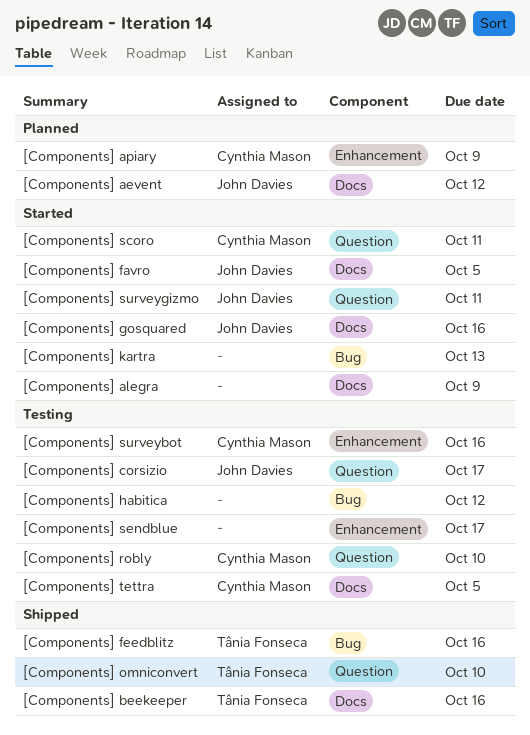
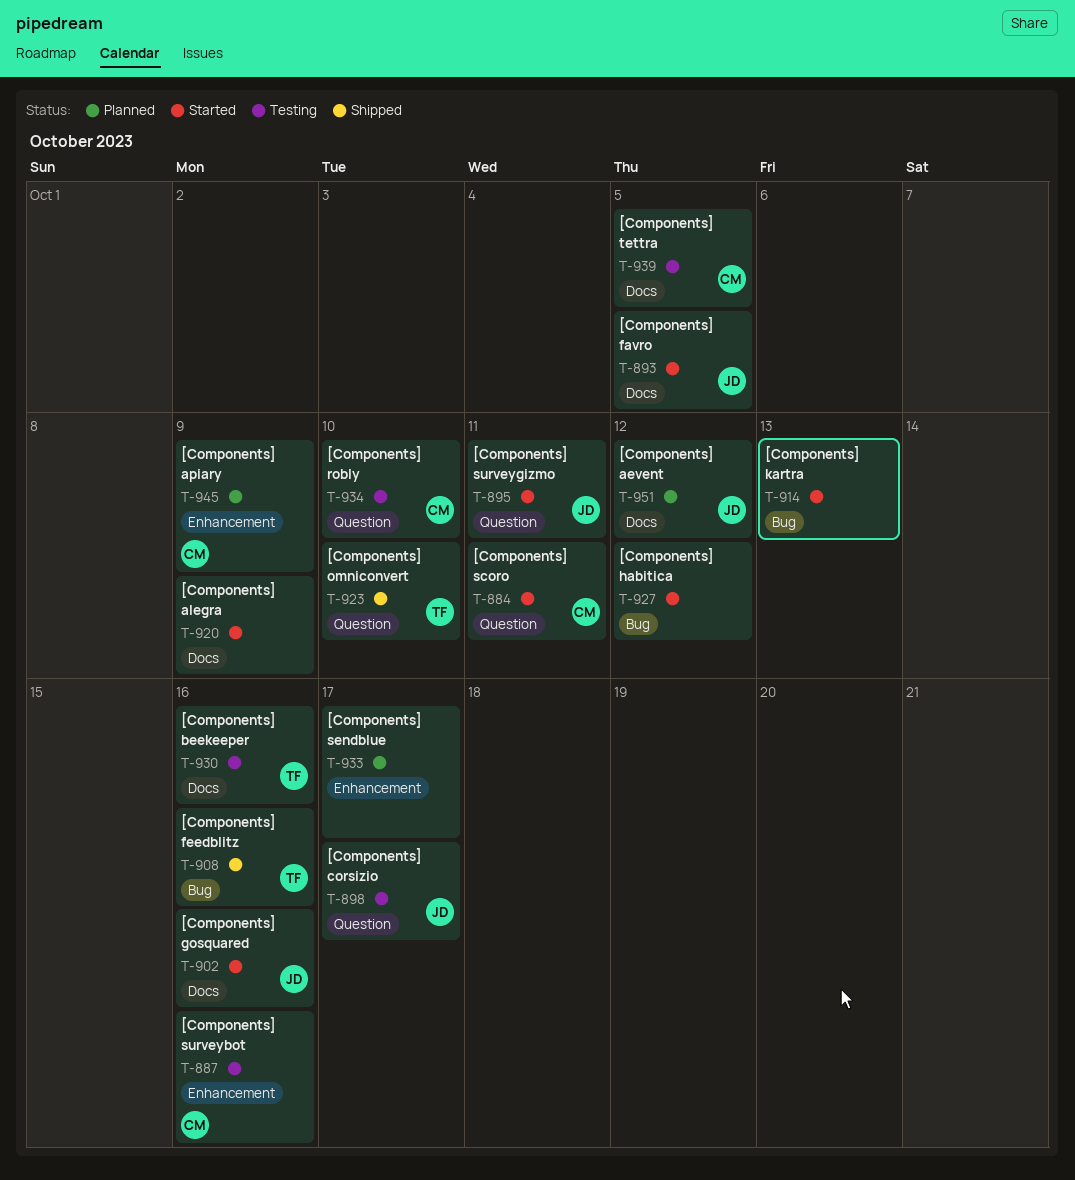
[Components] beekeeper, status: Shipped -> Testing
[Components] habitica, status: Testing -> Started
[Components] sendblue, status: Testing -> Planned

